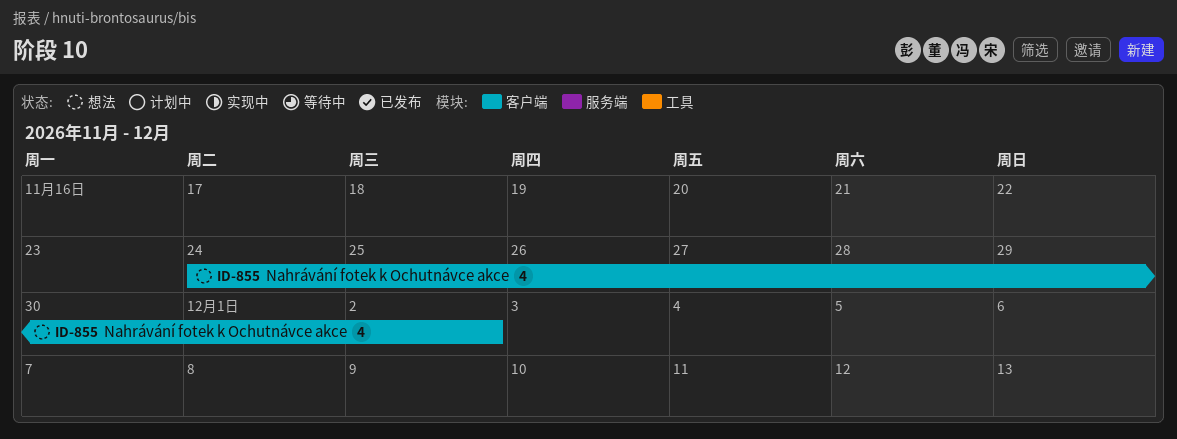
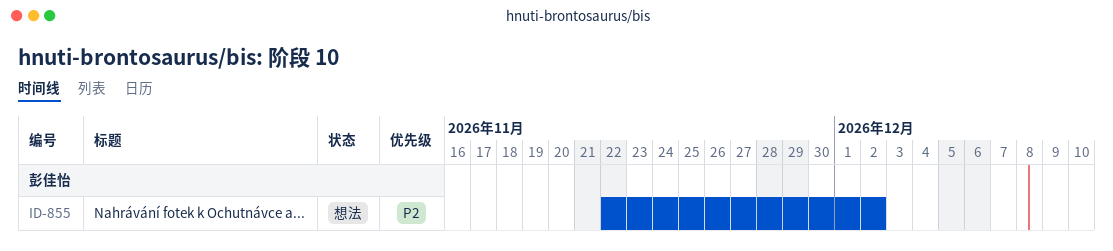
ID-855, start: Nov 24 -> Nov 22

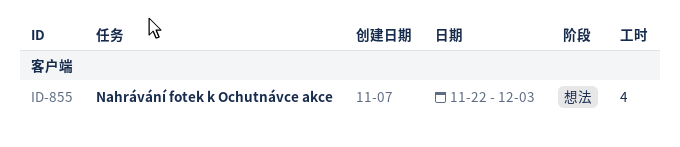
ID-855, due: Dec 2 -> Dec 3

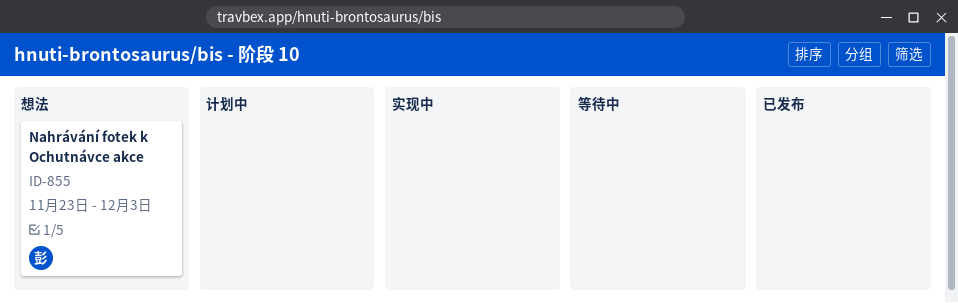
ID-855, start: Nov 22 -> Nov 23

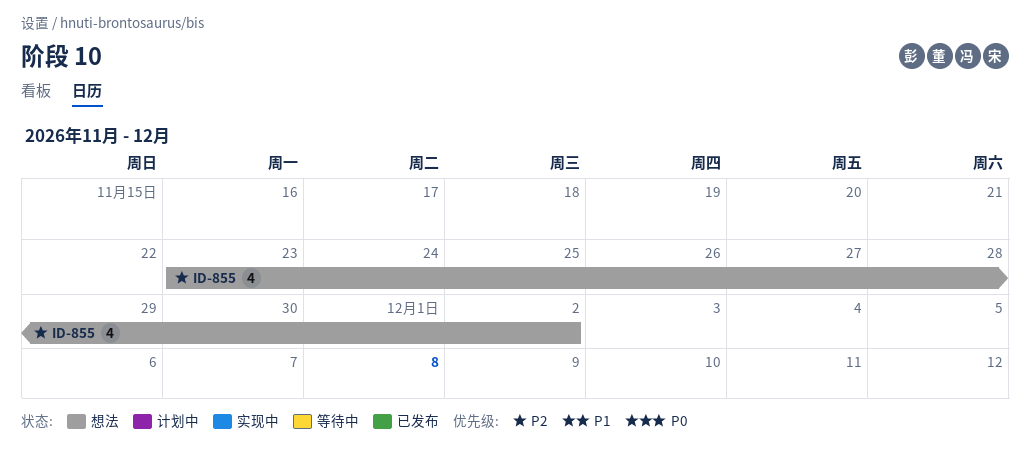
ID-855, due: Dec 3 -> Dec 2

